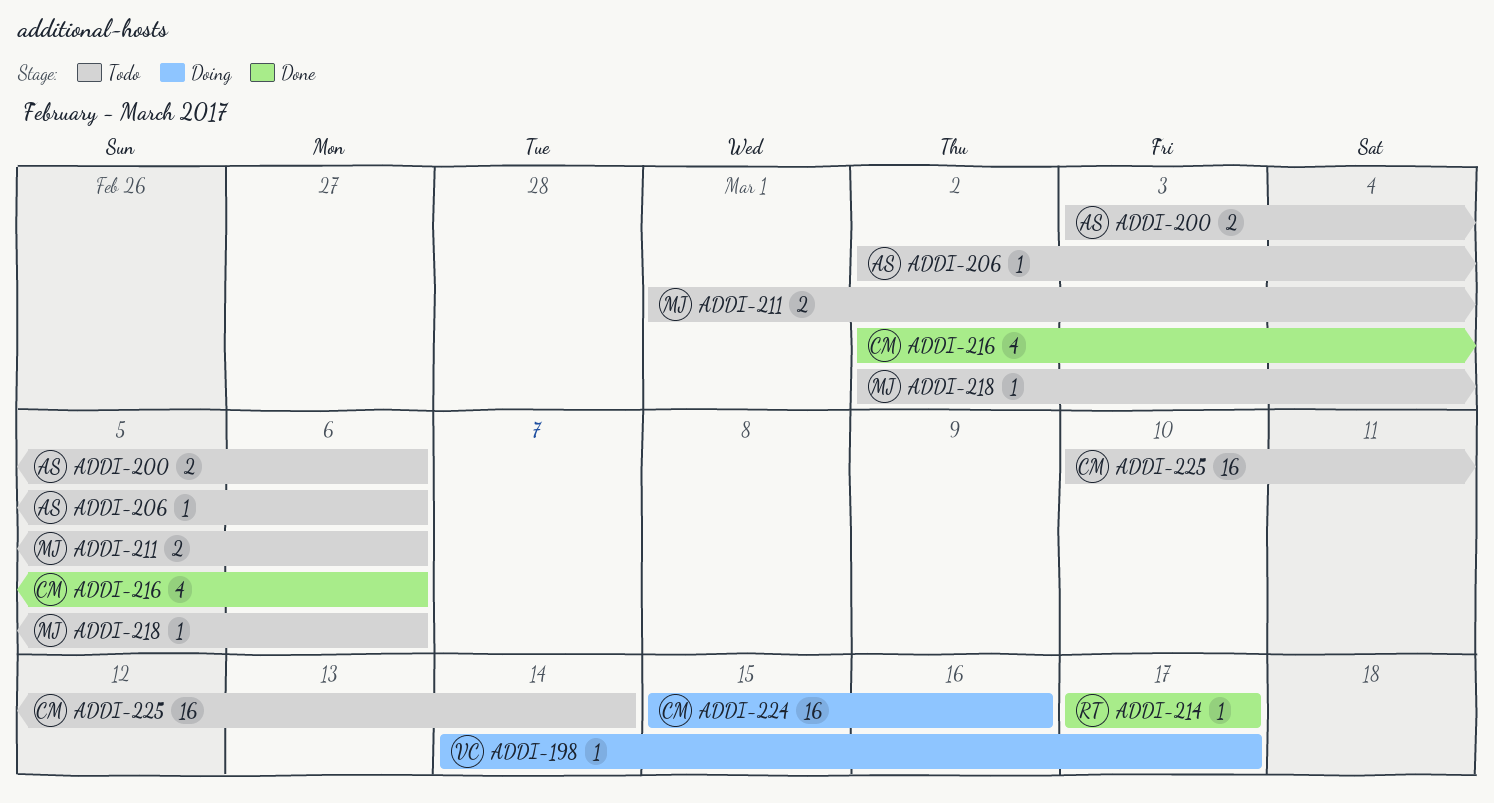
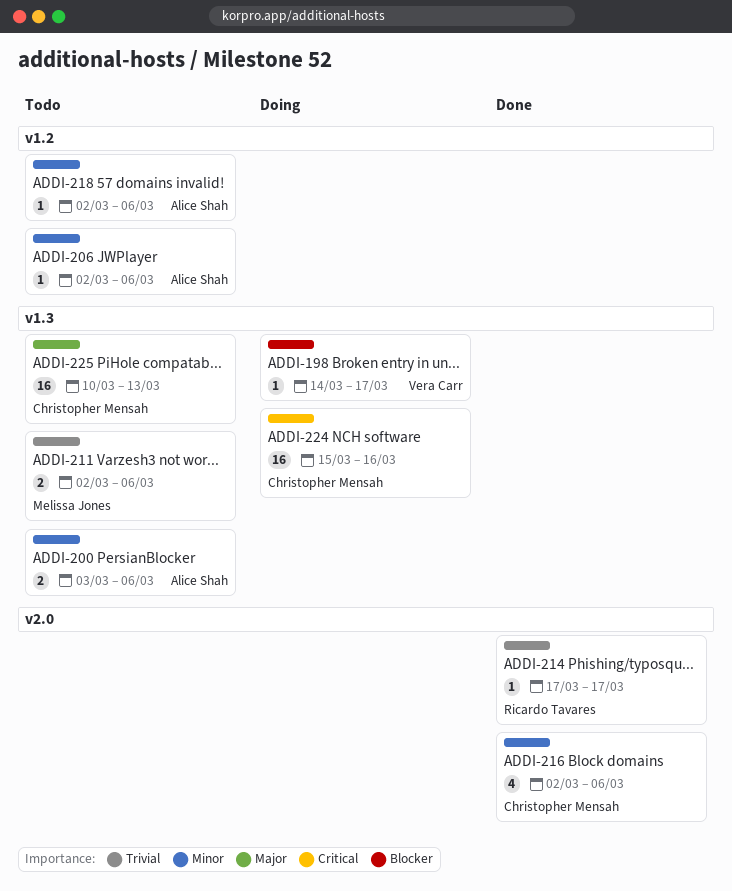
ADDI-211, start: Mar 1 -> Mar 2
ADDI-218, owner: Melissa Jones -> Alice Shah
ADDI-225, due: Mar 14 -> Mar 13

